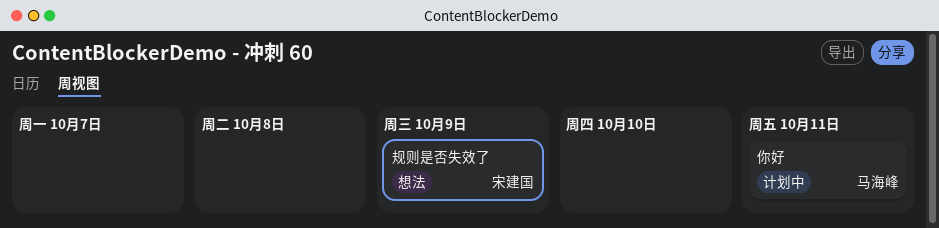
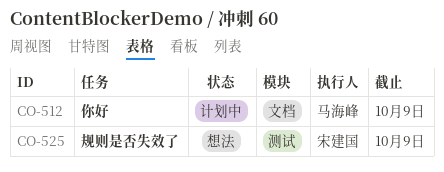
你好, due: Oct 11 -> Oct 9

